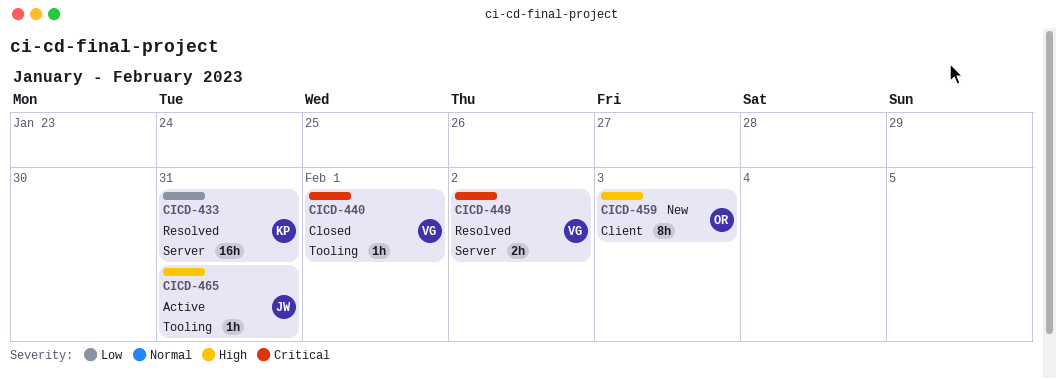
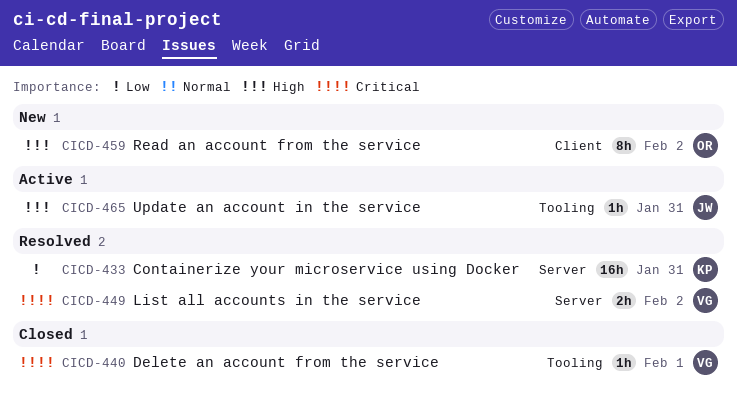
CICD-459, due: Feb 3 -> Feb 2

